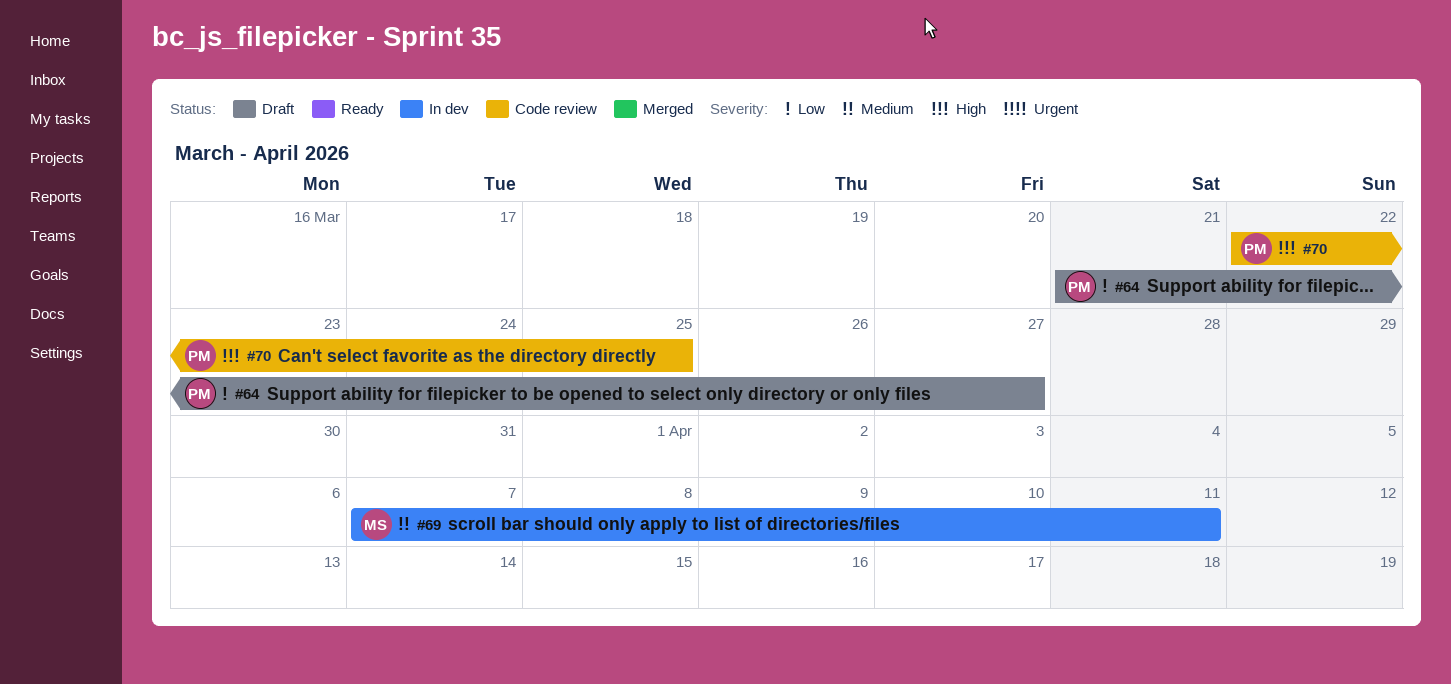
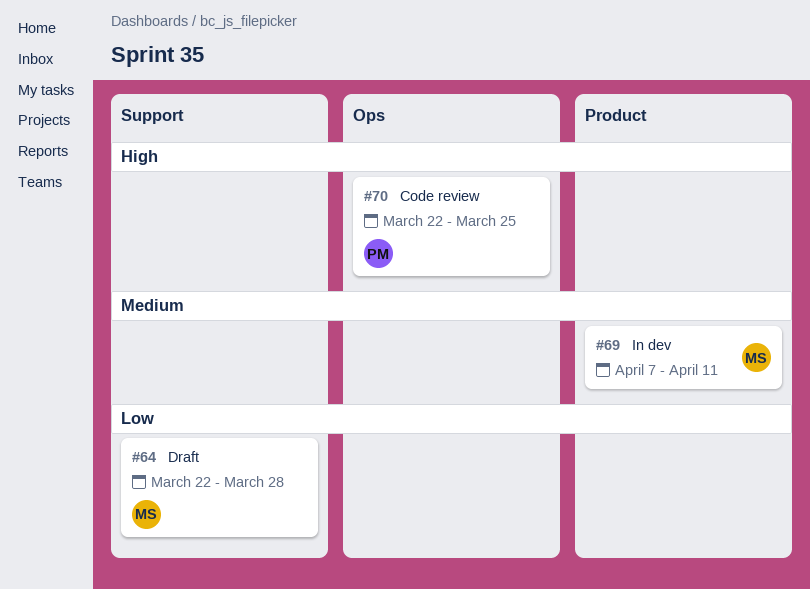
#64, owner: PM -> MS
#64, start: Mar 21 -> Mar 22
#64, due: Mar 27 -> Mar 28

